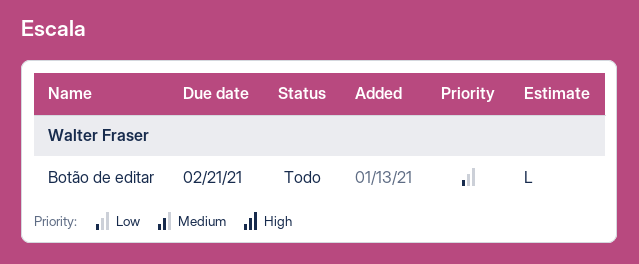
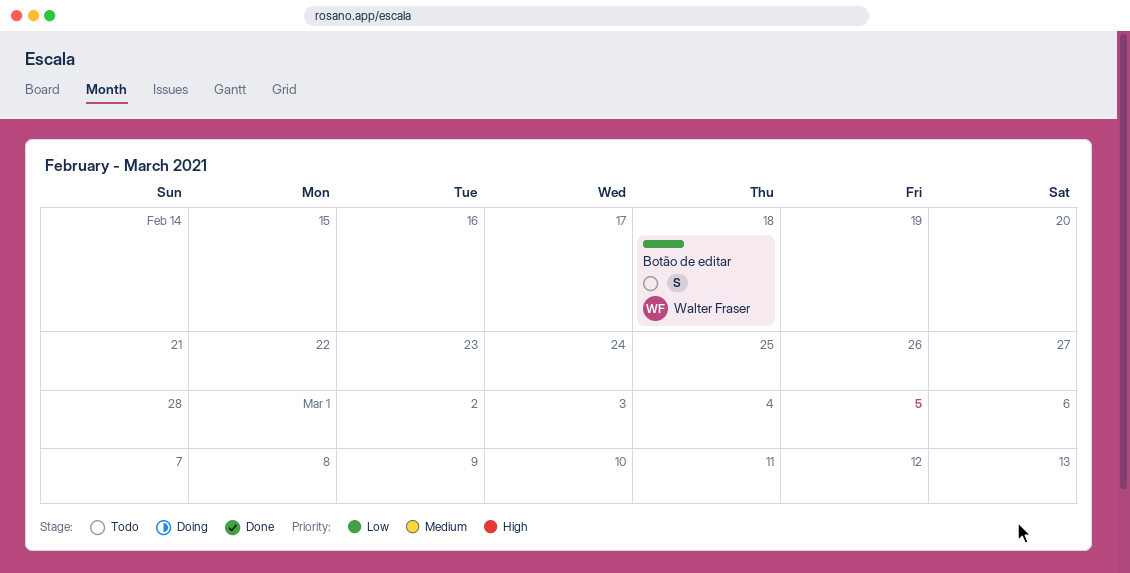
Botão de editar, estimate: L -> S
Botão de editar, due: Feb 21 -> Feb 18

